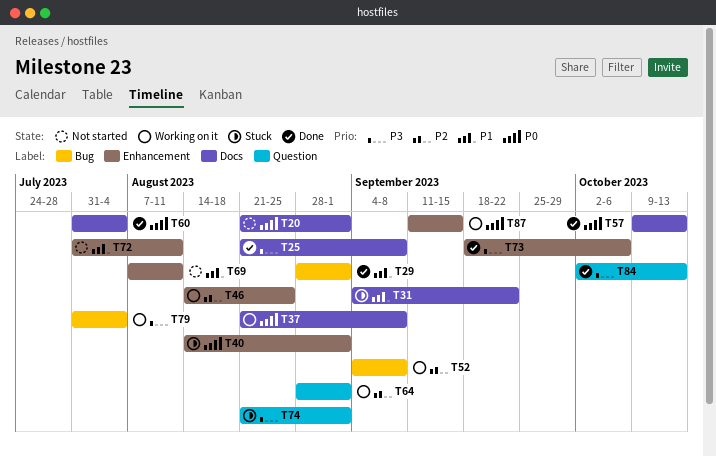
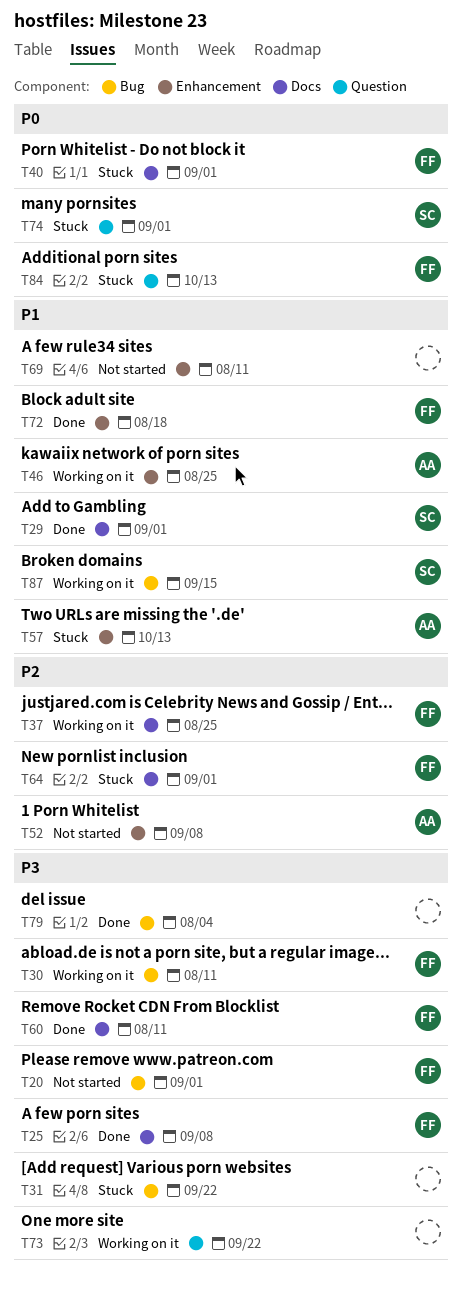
T20, priority: P0 -> P3
T20, label: Docs -> Bug
T29, label: Bug -> Docs
T30: none -> present
T31, priority: P1 -> P3
T31, label: Docs -> Bug
T37, priority: P0 -> P2
T37, due: Sep 8 -> Aug 25
T40, label: Enhancement -> Docs
T46, priority: P2 -> P1
T52, status: Working on it -> Not started
T52, label: Bug -> Enhancement
T57, status: Done -> Stuck
T57, priority: P0 -> P1
T57, label: Docs -> Enhancement
T60, priority: P0 -> P3
T60, due: Aug 4 -> Aug 11
T64, status: Working on it -> Stuck
T64, label: Question -> Docs
T72, status: Not started -> Done
T72, due: Aug 11 -> Aug 18
T73, status: Done -> Working on it
T73, label: Enhancement -> Question
T73, due: Oct 6 -> Sep 22
T74, priority: P3 -> P0
T79, status: Working on it -> Done
T84, status: Done -> Stuck
T84, priority: P3 -> P0
T87, priority: P0 -> P1
T87, label: Enhancement -> Bug

